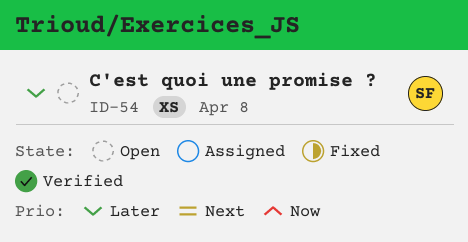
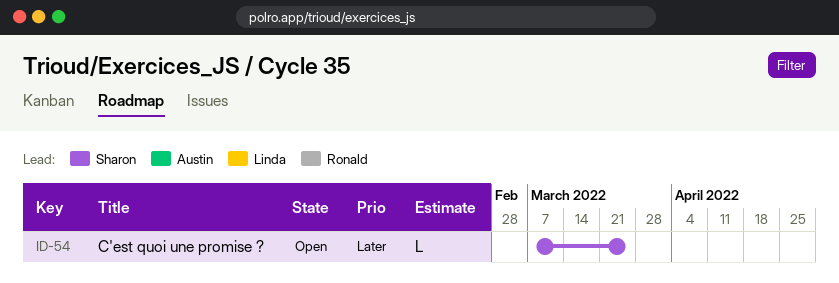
ID-54, estimate: XS -> L
ID-54, due: Apr 8 -> Mar 25

